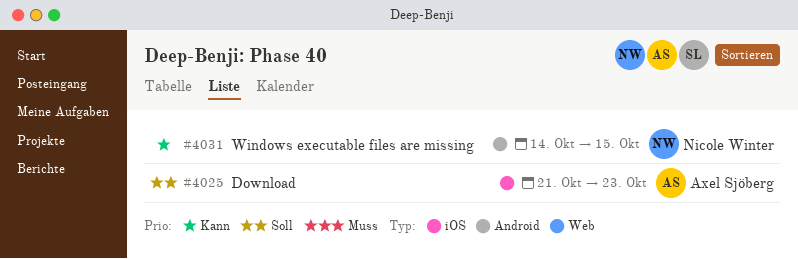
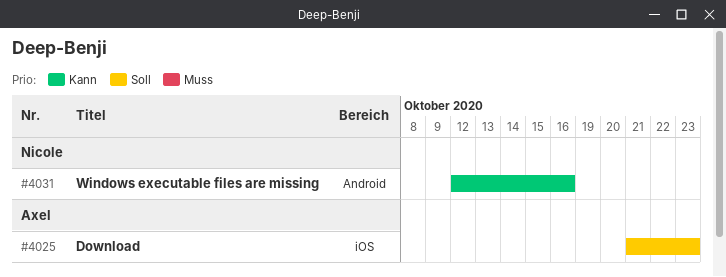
#4031, start: Oct 14 -> Oct 12
#4031, due: Oct 15 -> Oct 16

